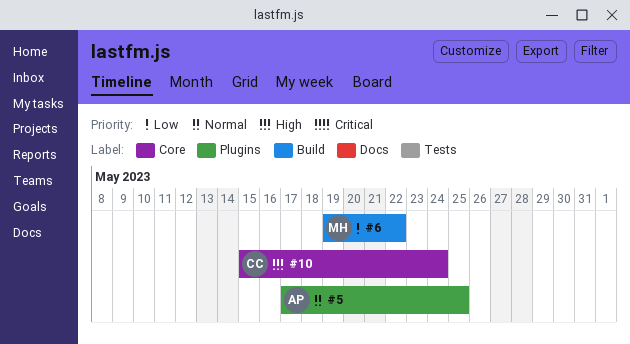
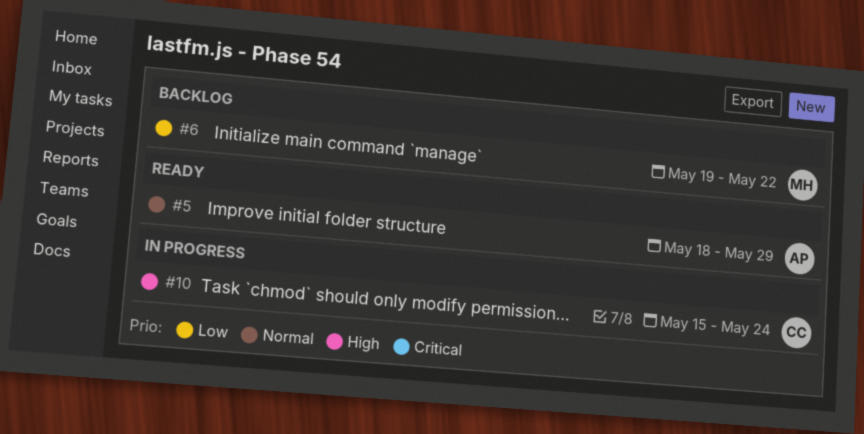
#5, start: May 17 -> May 18
#5, due: May 25 -> May 29

